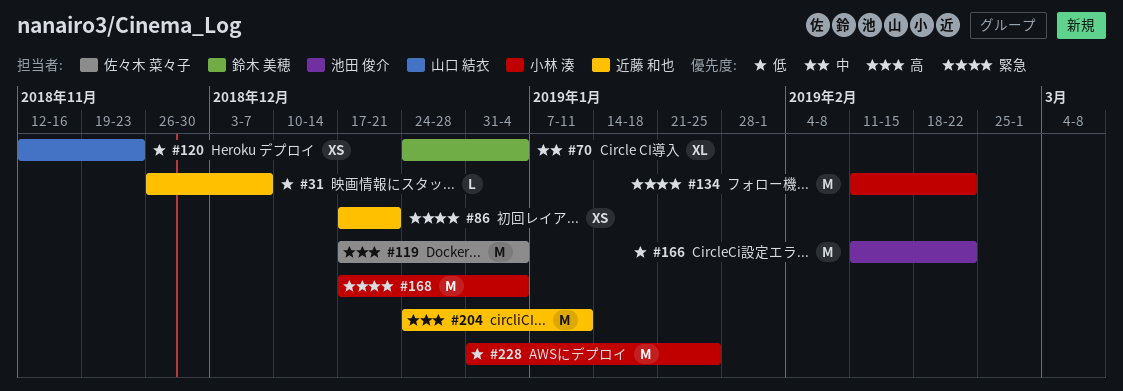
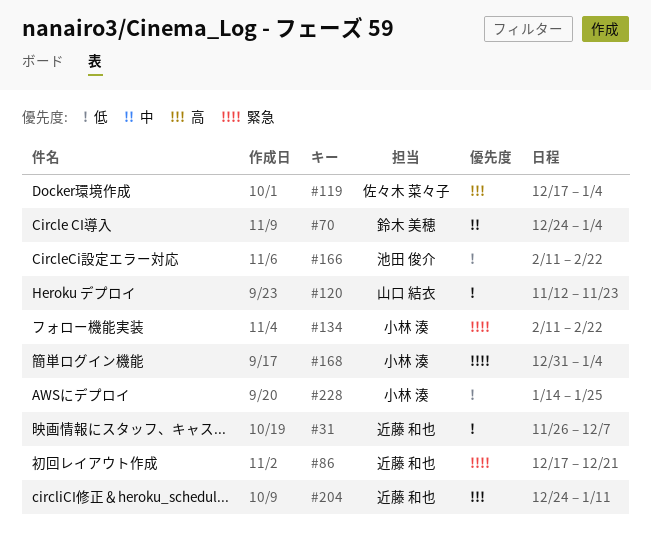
#168, start: Dec 17 -> Dec 31
#228, start: Dec 31 -> Jan 14

